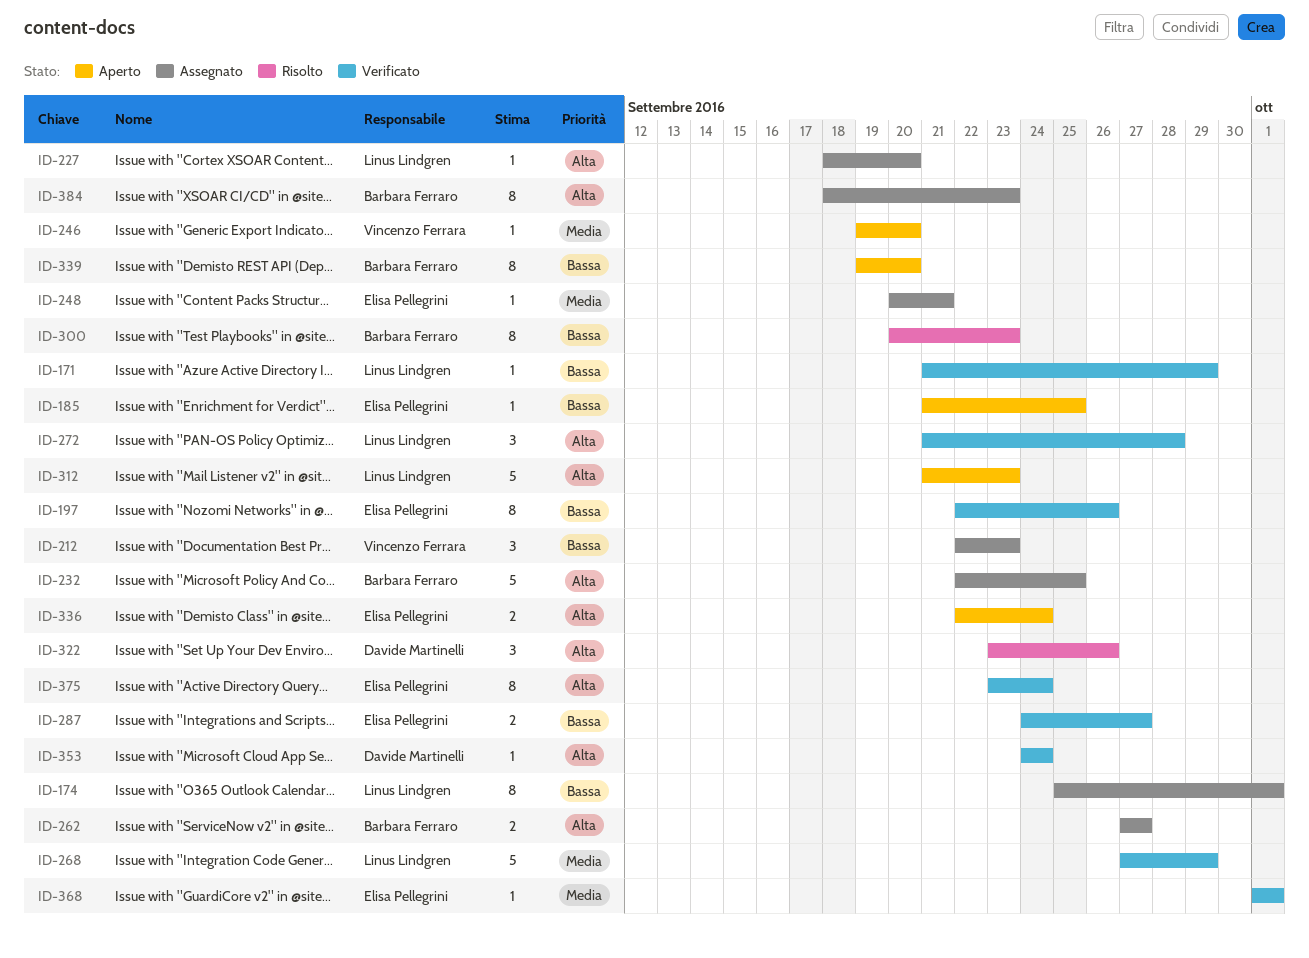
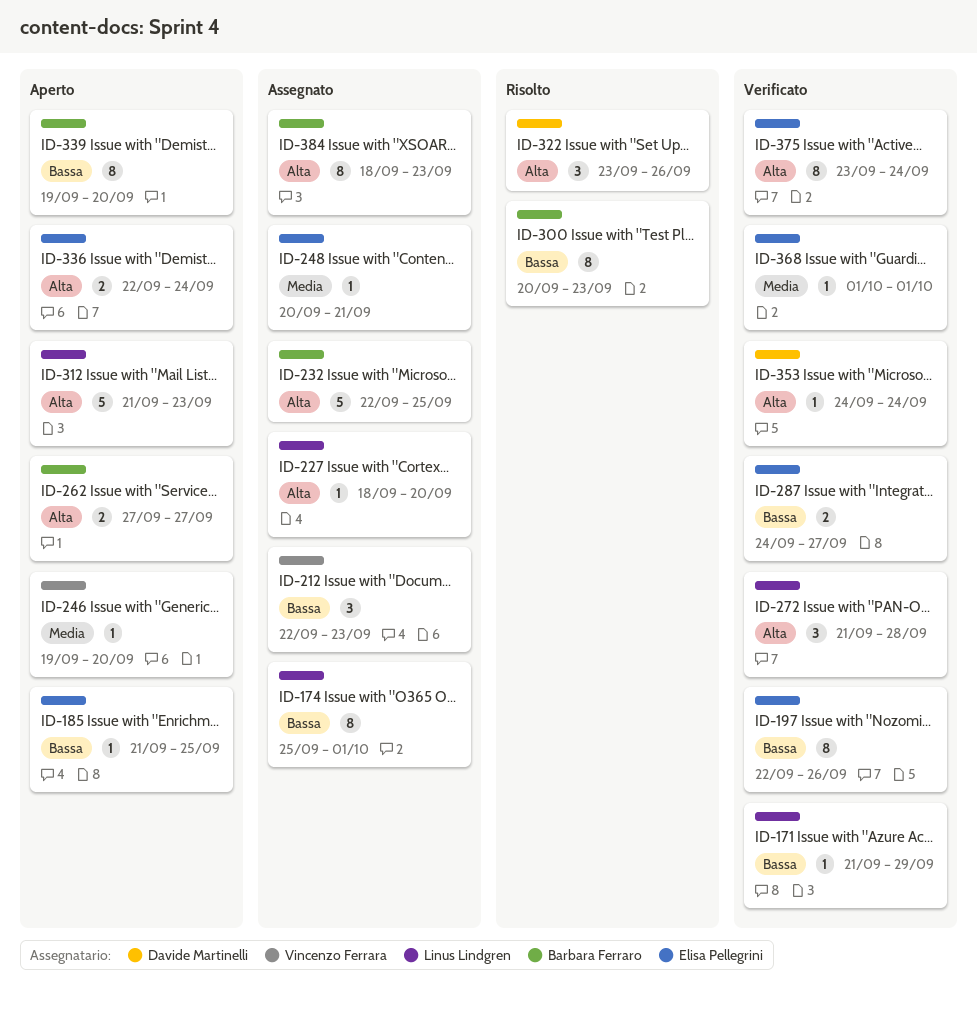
ID-262, status: Assegnato -> Aperto
ID-268: present -> none

